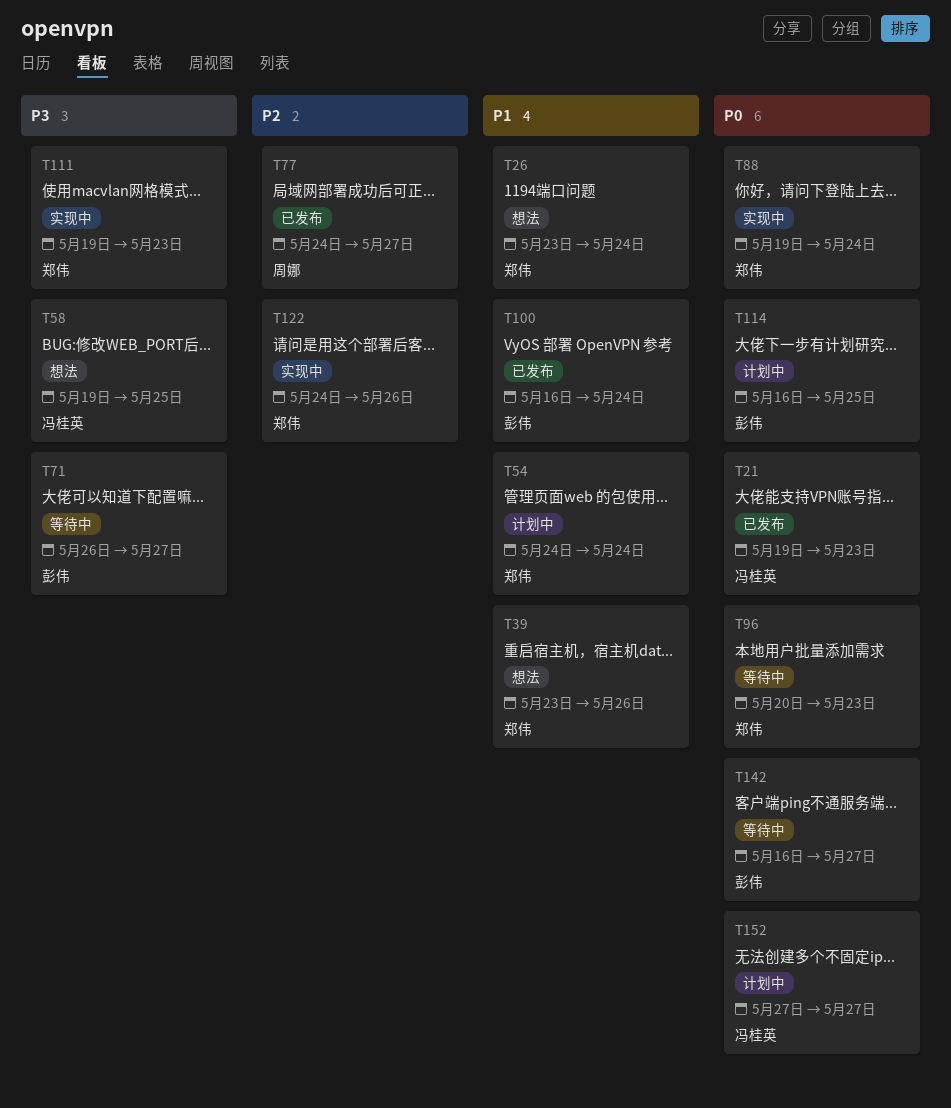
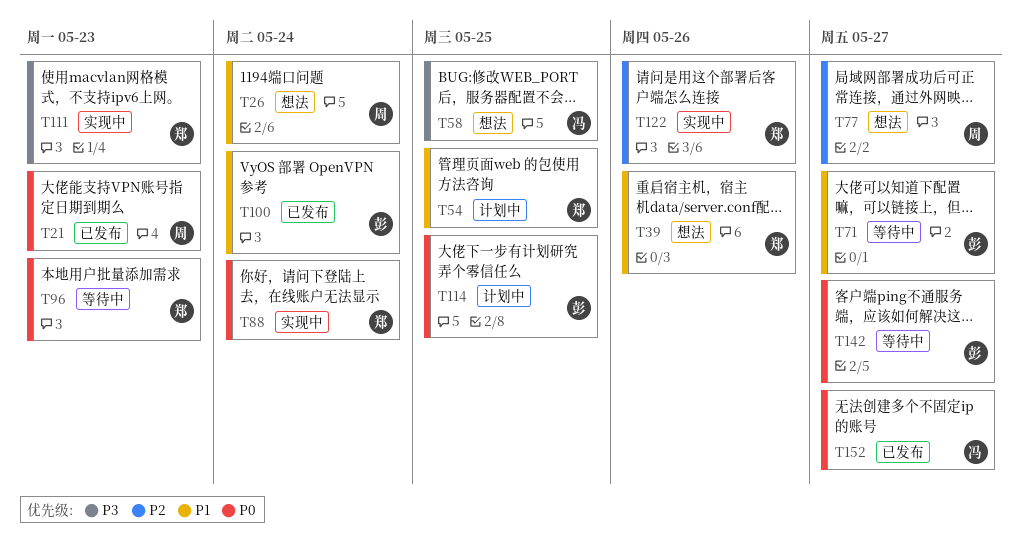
T21, owner: 冯桂英 -> 周娜
T26, owner: 郑伟 -> 周娜
T54, due: May 24 -> May 25
T71, priority: P3 -> P1
T77, status: 已发布 -> 想法
T152, status: 计划中 -> 已发布

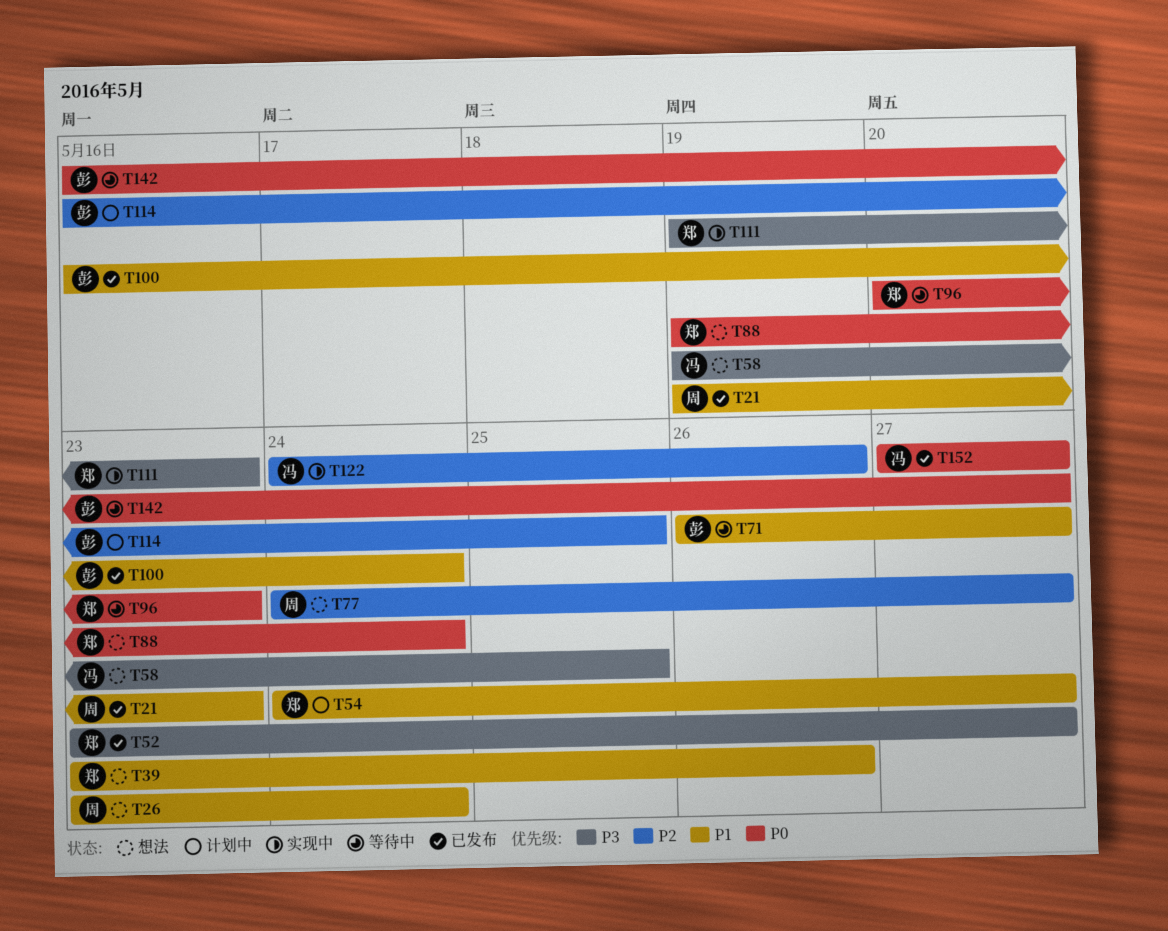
T21, priority: P0 -> P1
T52: none -> present
T54, due: May 25 -> May 27
T88, status: 实现中 -> 想法
T114, priority: P0 -> P2
T122, owner: 郑 -> 冯

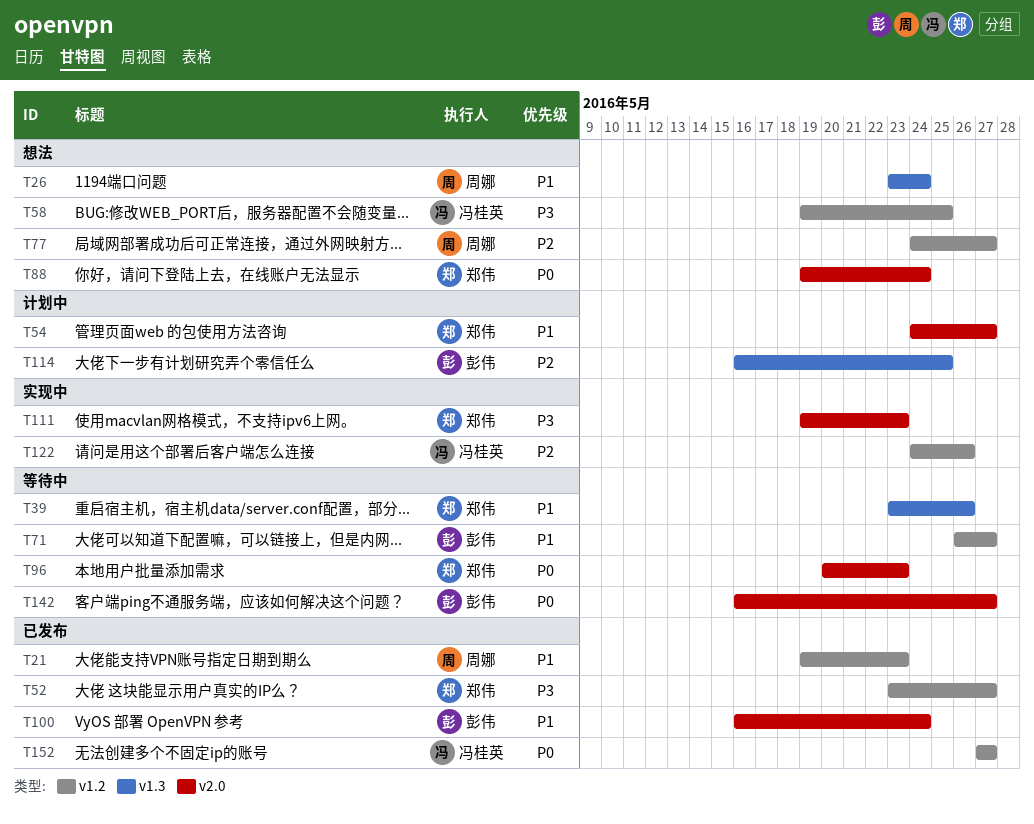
T39, status: 想法 -> 等待中

